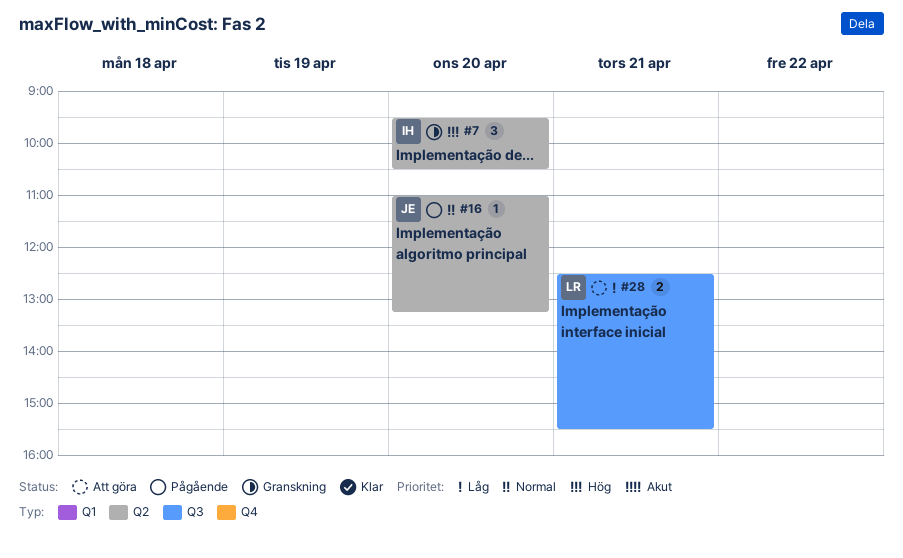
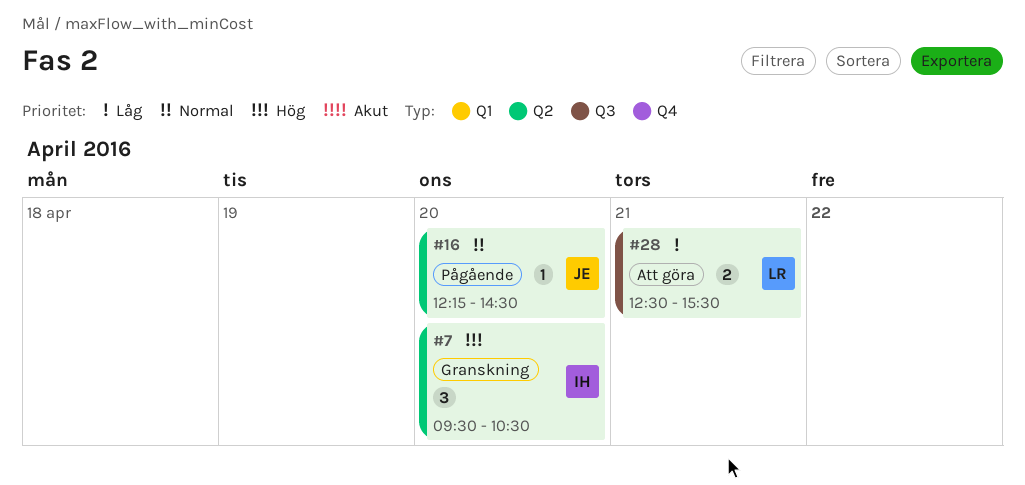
#16, begins: 11:00 -> 12:15
#16, ends: 13:15 -> 14:30

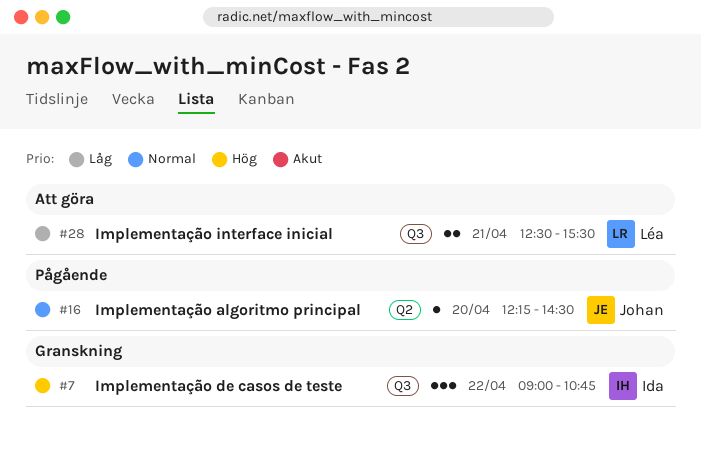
#7, label: Q2 -> Q3
#7, day: Apr 20 -> Apr 22
#7, begins: 09:30 -> 09:00
#7, ends: 10:30 -> 10:45

